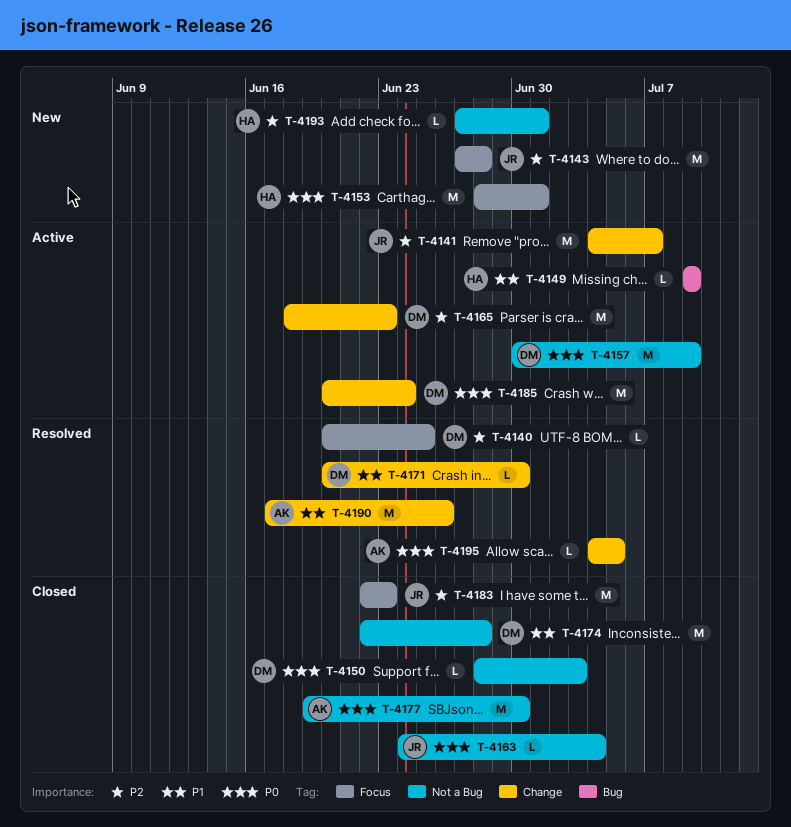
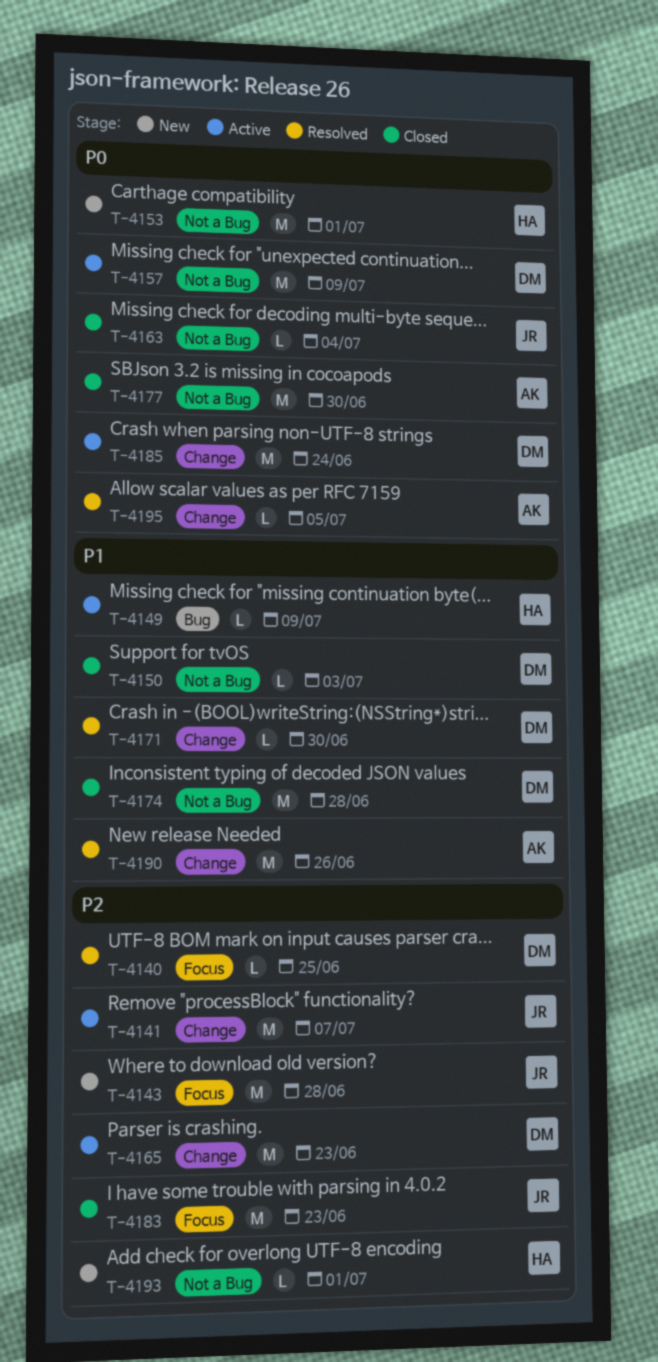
T-4150, priority: P0 -> P1
T-4153, label: Focus -> Not a Bug

